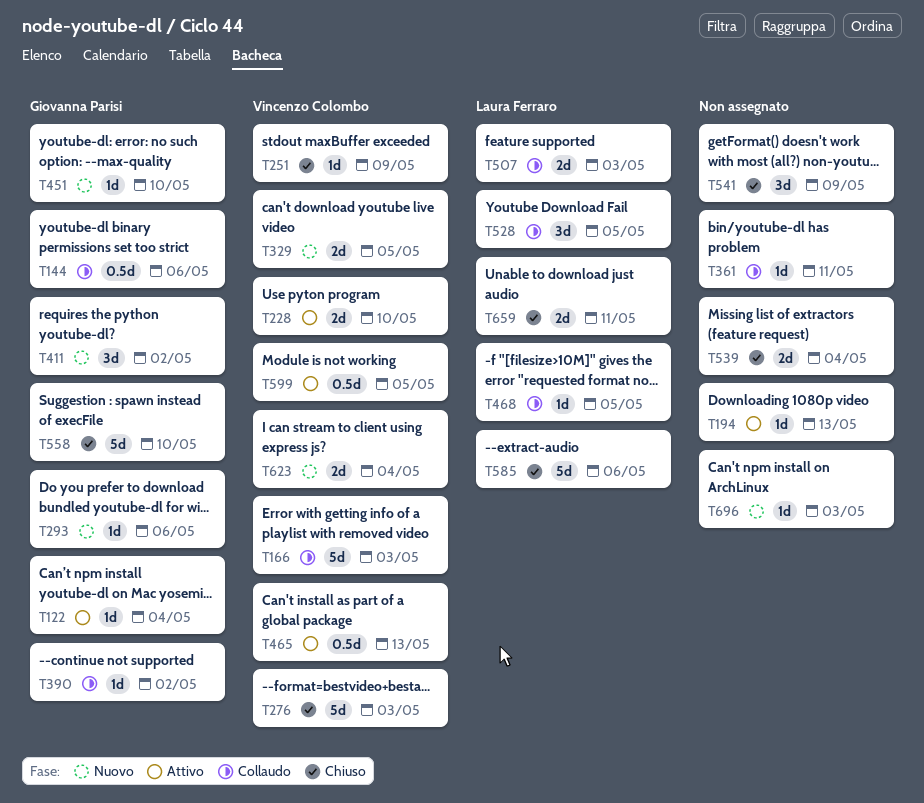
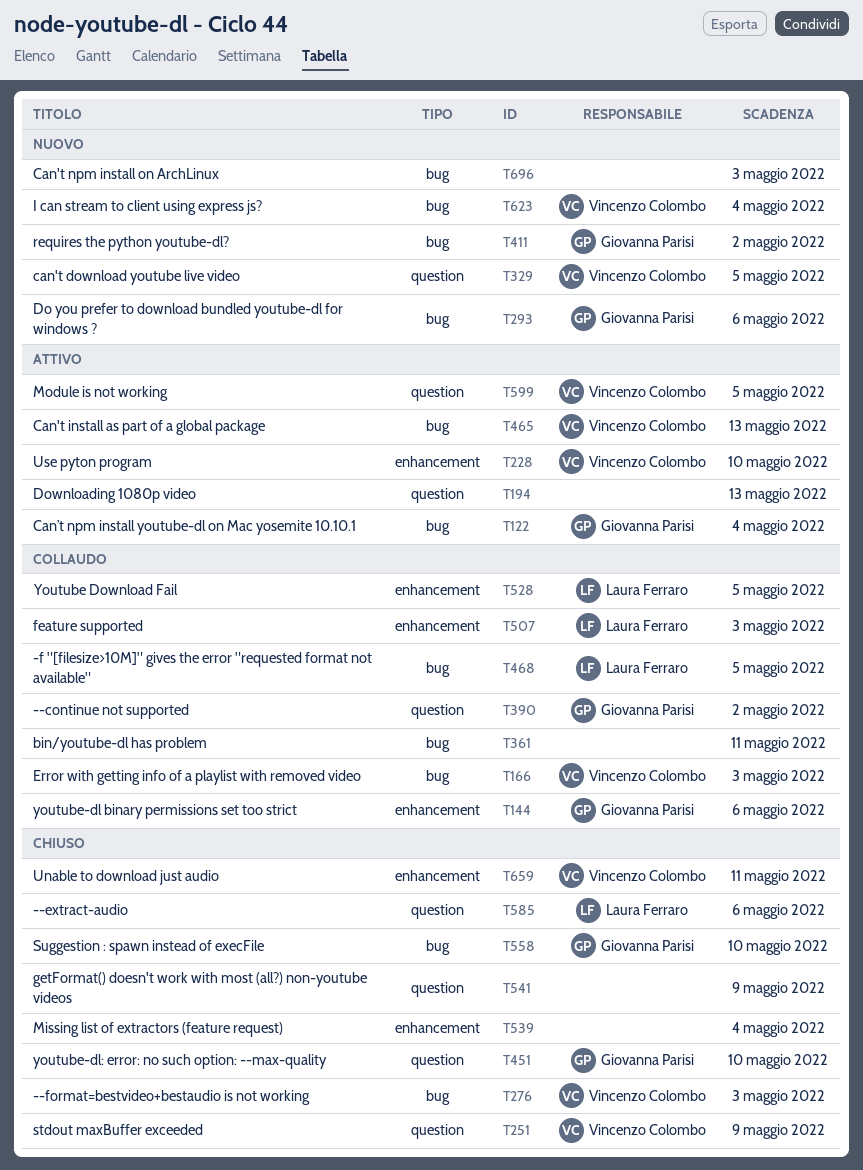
T451, status: Nuovo -> Chiuso
T659, owner: Laura Ferraro -> Vincenzo Colombo

